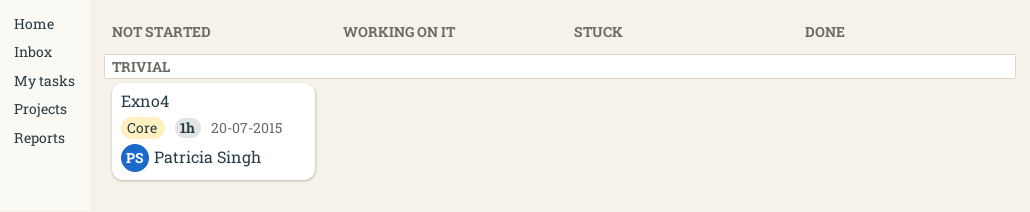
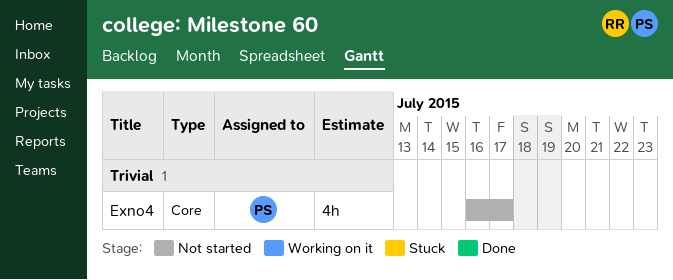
Exno4, estimate: 1h -> 4h
Exno4, due: Jul 20 -> Jul 17

